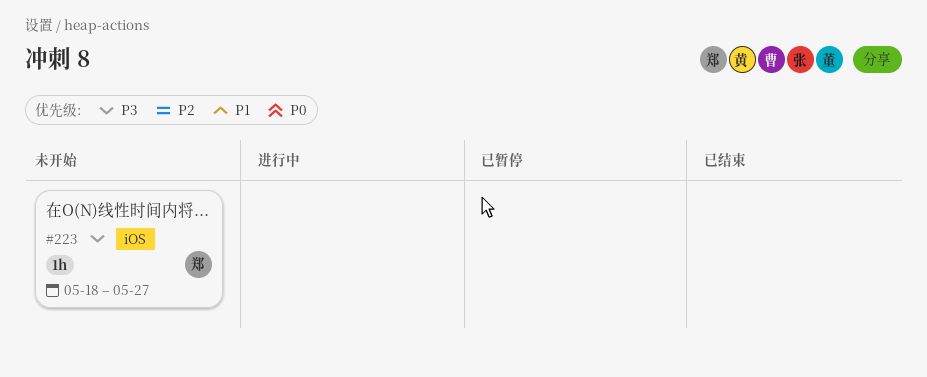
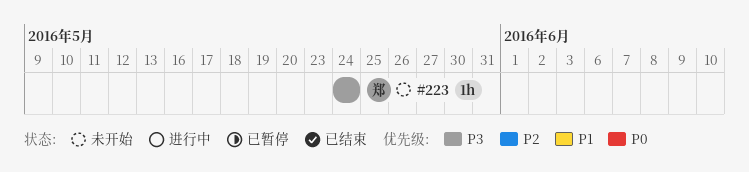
#223, start: May 18 -> May 24
#223, due: May 27 -> May 24

